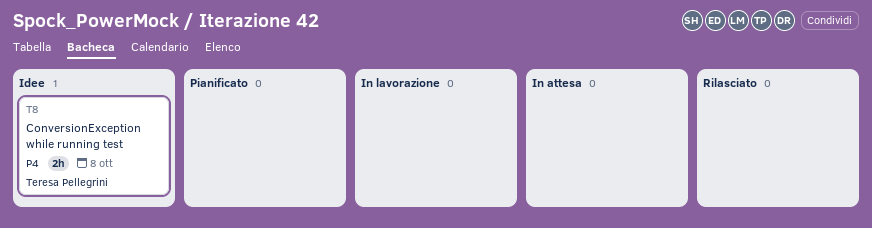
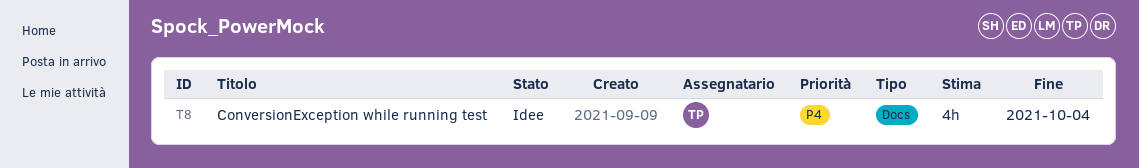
T8, estimate: 2h -> 4h
T8, due: Oct 8 -> Oct 4

